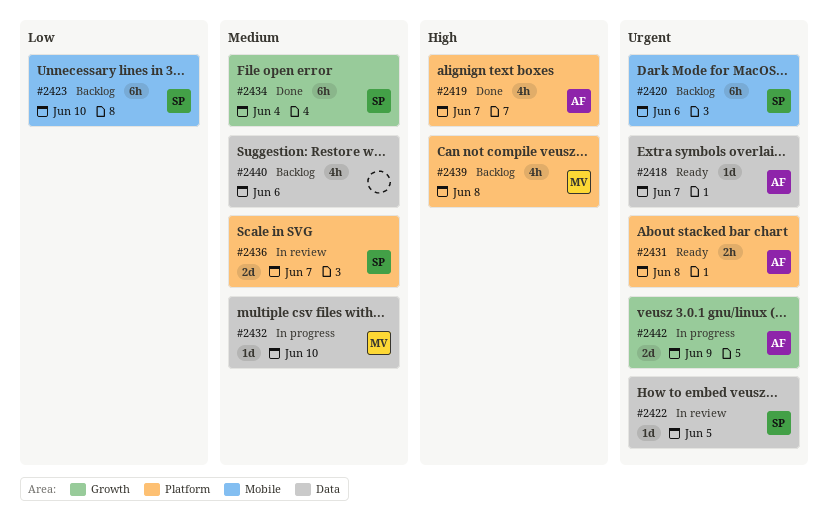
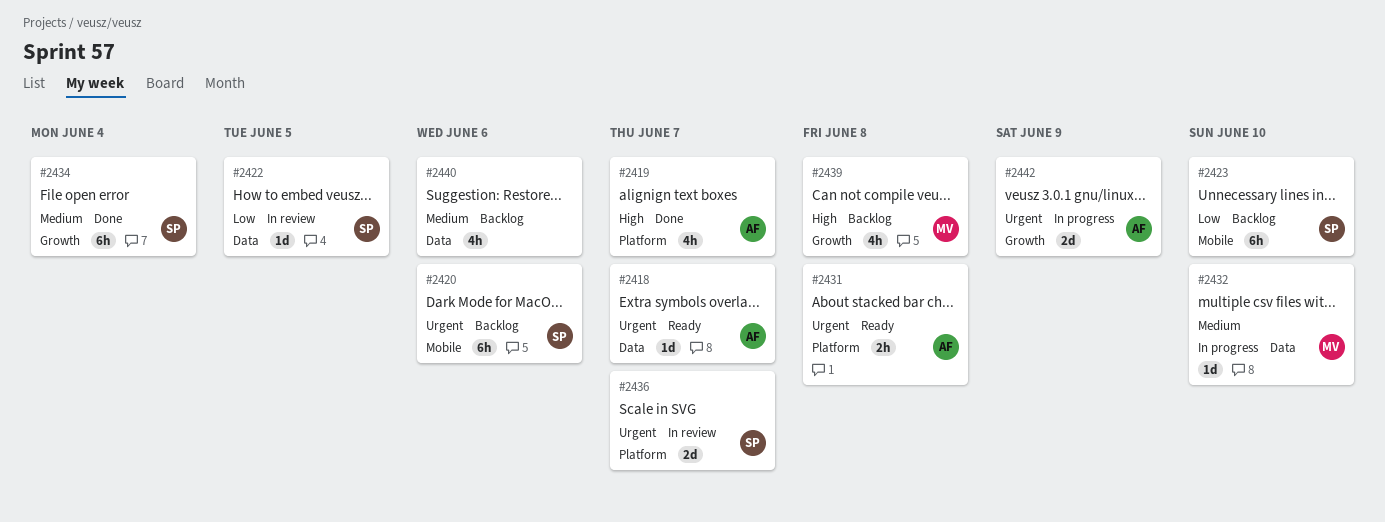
#2422, priority: Urgent -> Low
#2436, priority: Medium -> Urgent
#2439, label: Platform -> Growth

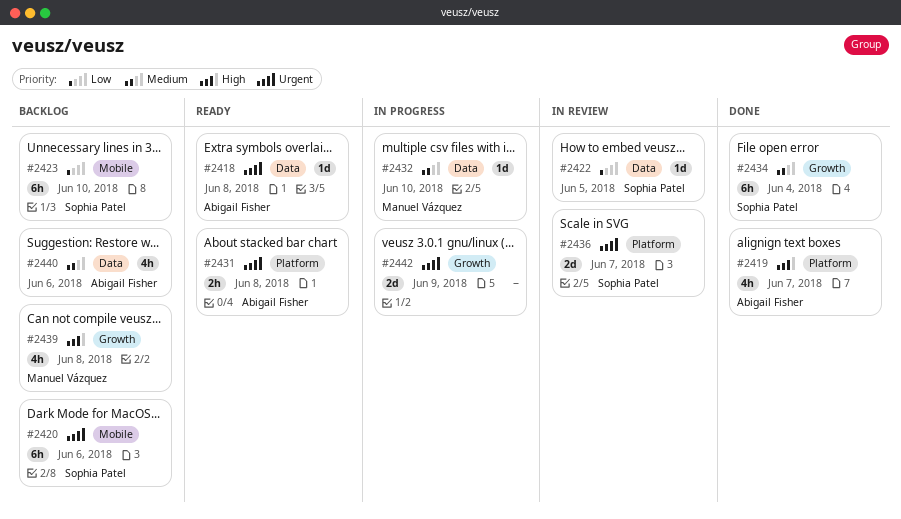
#2418, due: Jun 7 -> Jun 8
#2440, owner: none -> Abigail Fisher
#2442, owner: Abigail Fisher -> none

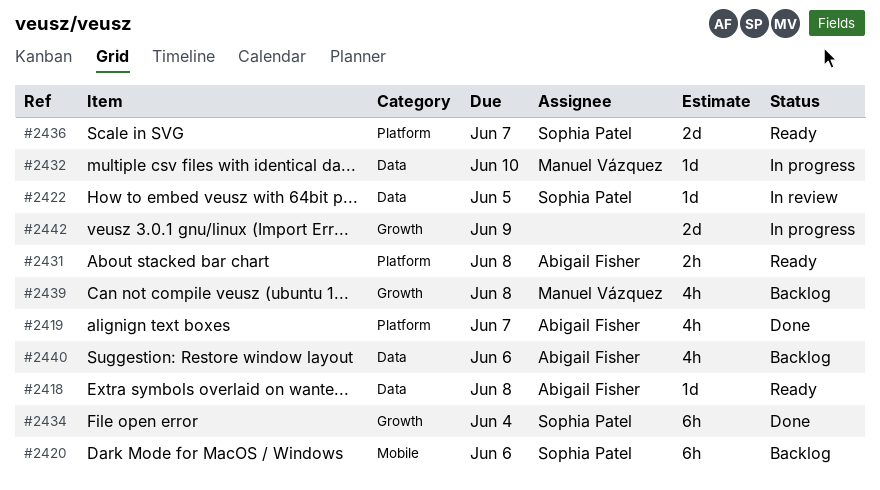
#2423: present -> none
#2436, status: In review -> Ready

